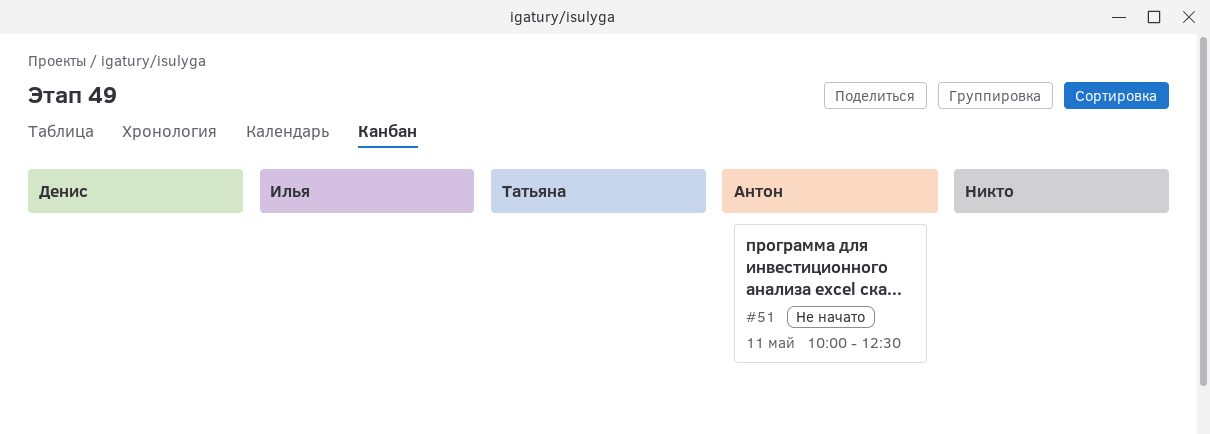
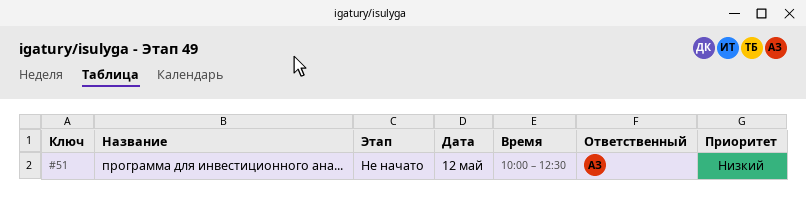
#51, day: May 11 -> May 12

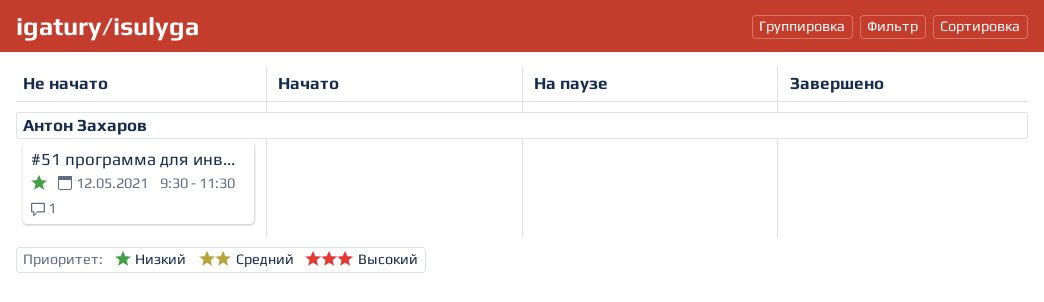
#51, begins: 10:00 -> 09:30
#51, ends: 12:30 -> 11:30

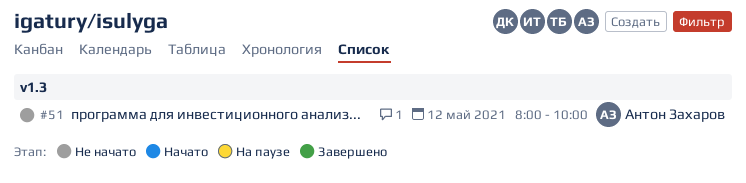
#51, begins: 09:30 -> 08:00
#51, ends: 11:30 -> 10:00

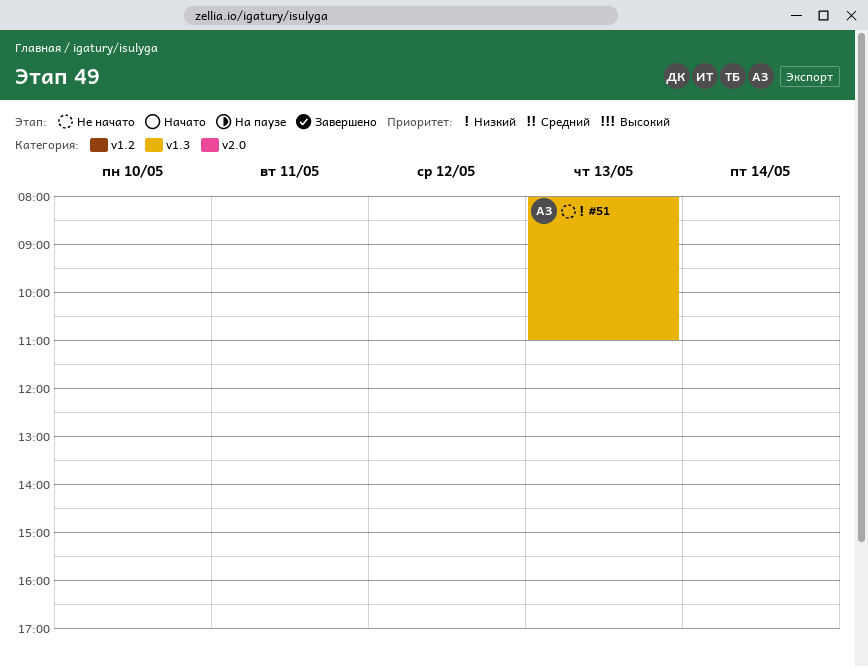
#51, day: May 12 -> May 13
#51, ends: 10:00 -> 11:00

